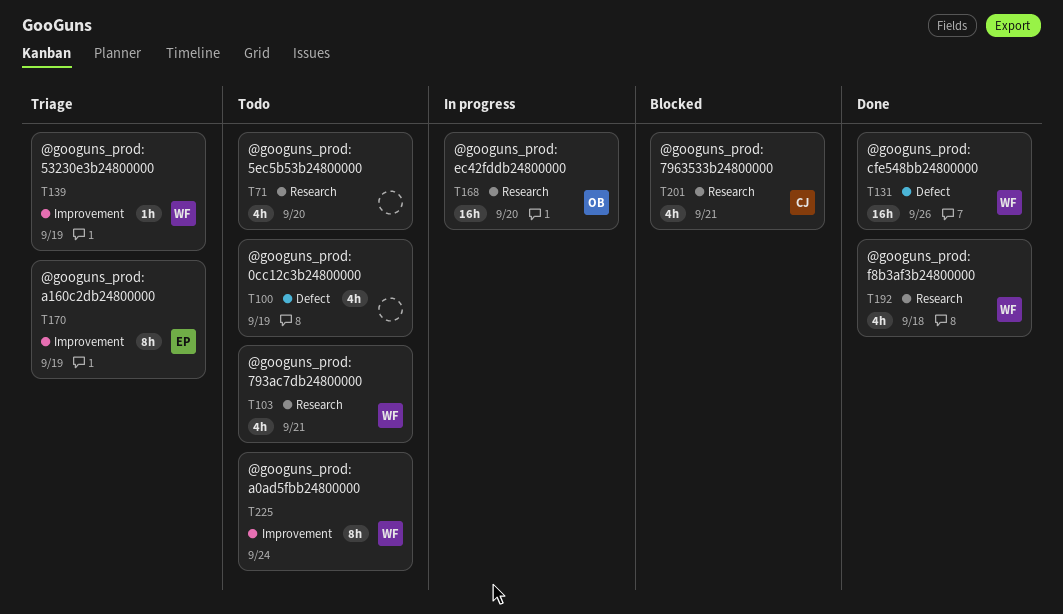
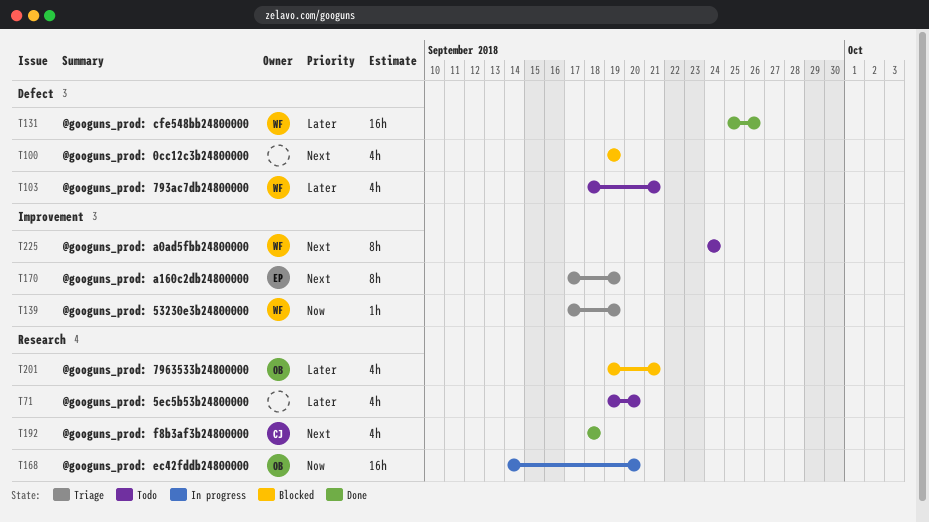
T100, status: Todo -> Blocked
T103, label: Research -> Defect
T192, owner: WF -> CJ
T201, owner: CJ -> OB

